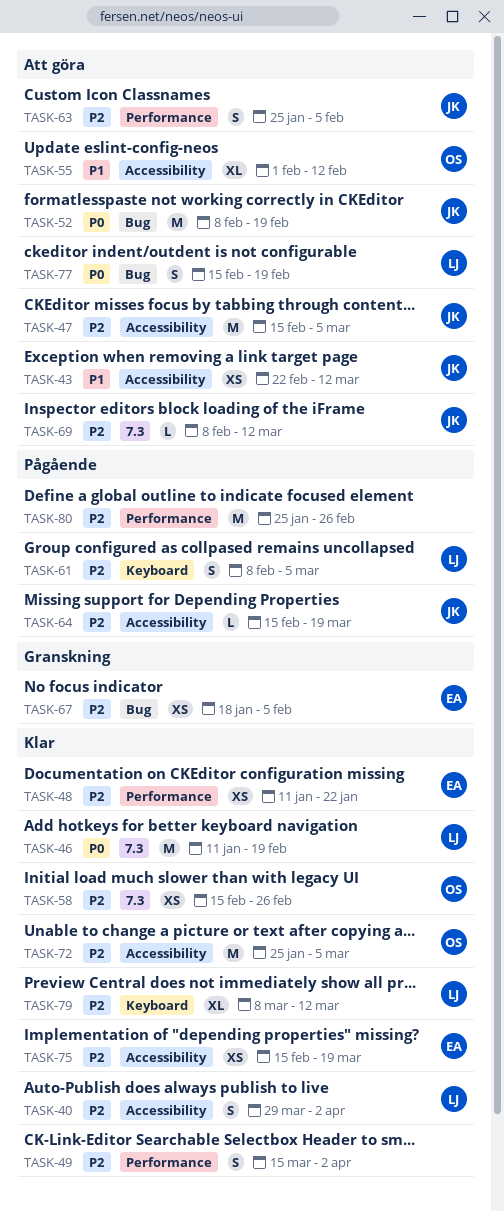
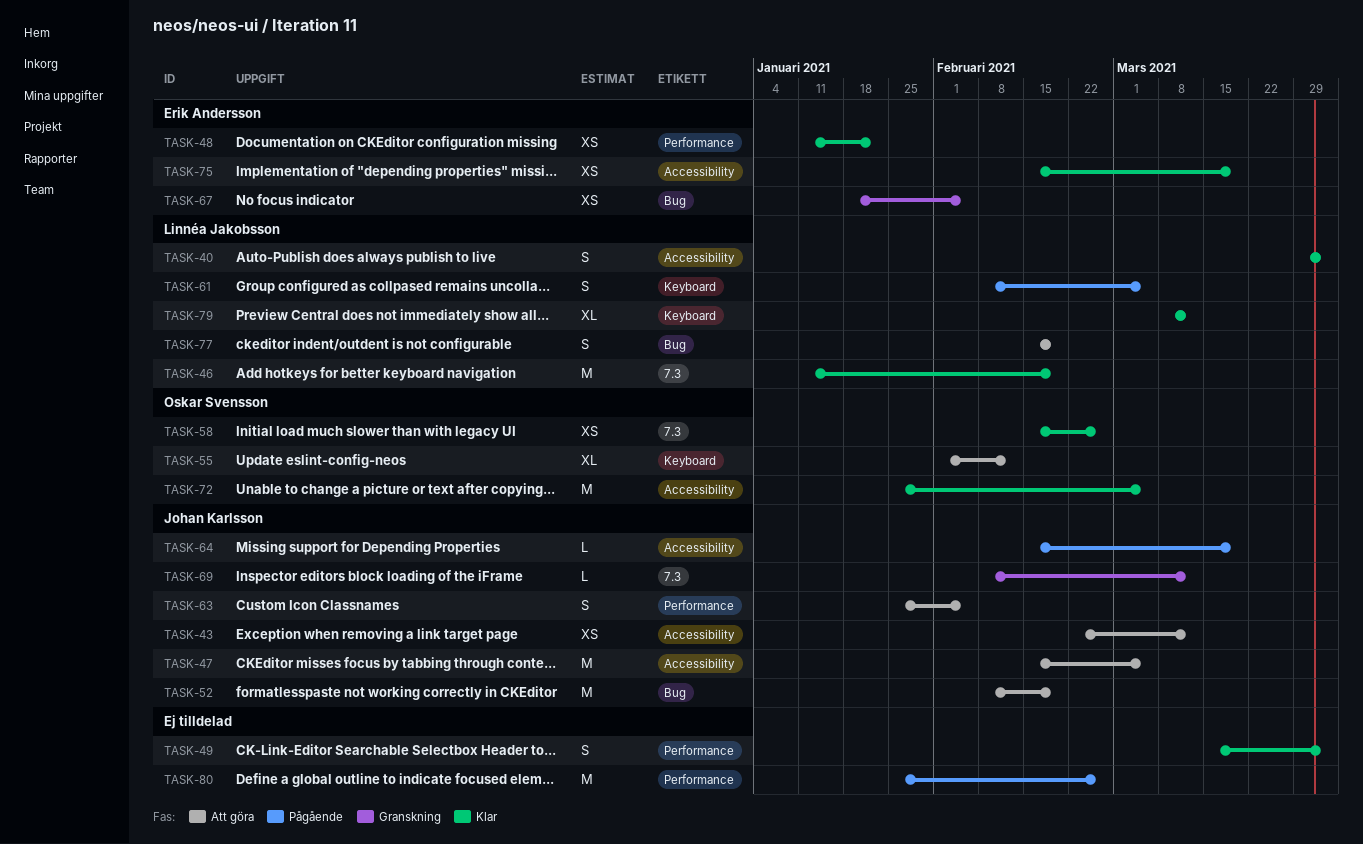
TASK-55, label: Accessibility -> Keyboard
TASK-69, status: Att göra -> Granskning

